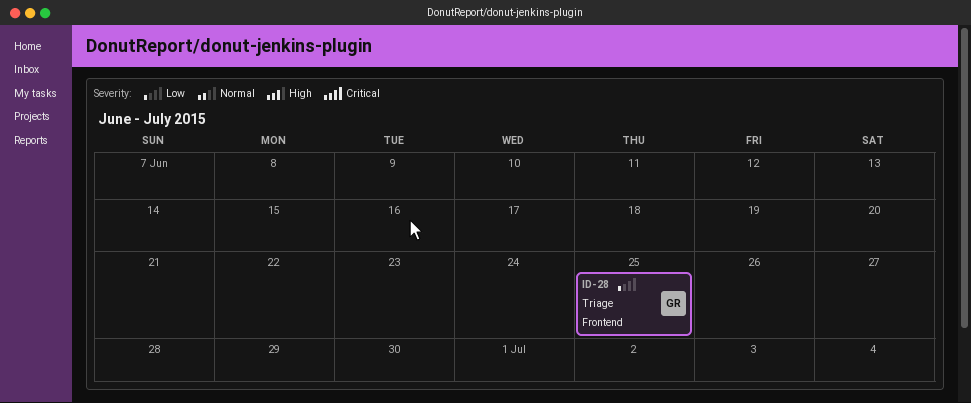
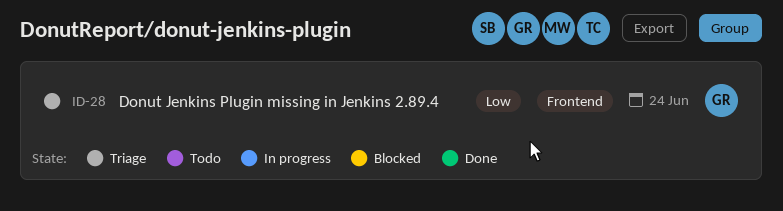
ID-28, due: Jun 25 -> Jun 24

